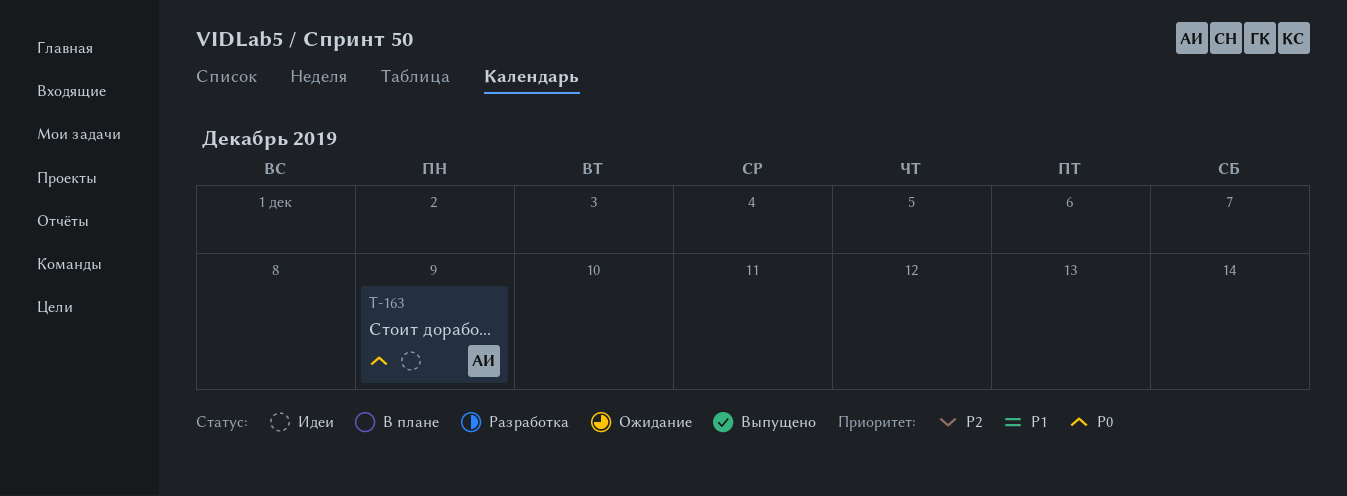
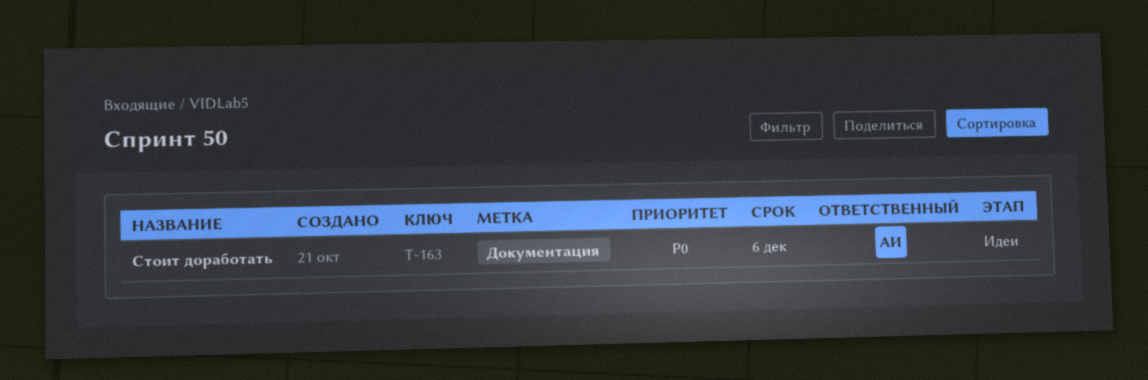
T-163, due: Dec 9 -> Dec 6

